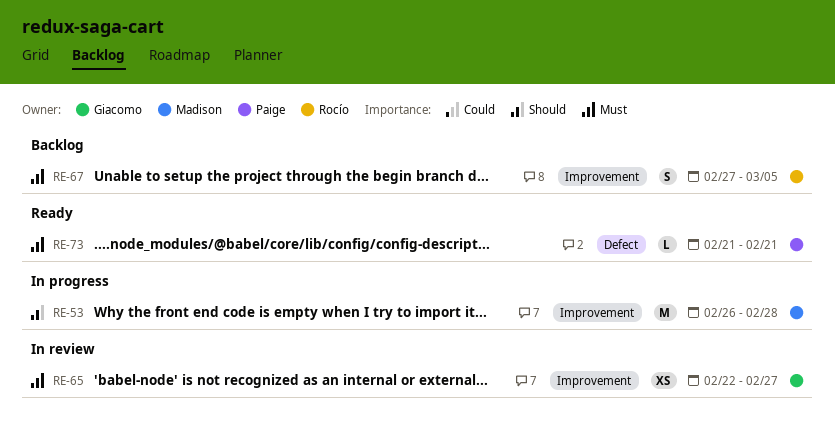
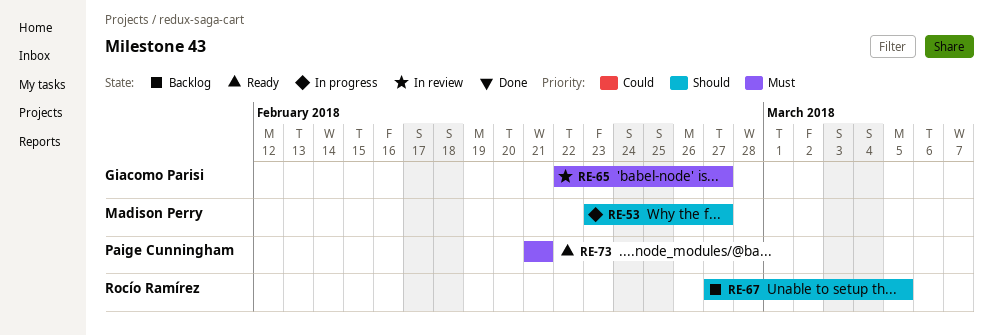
RE-53, start: Feb 26 -> Feb 23
RE-53, due: Feb 28 -> Feb 27
RE-67, priority: Must -> Should

